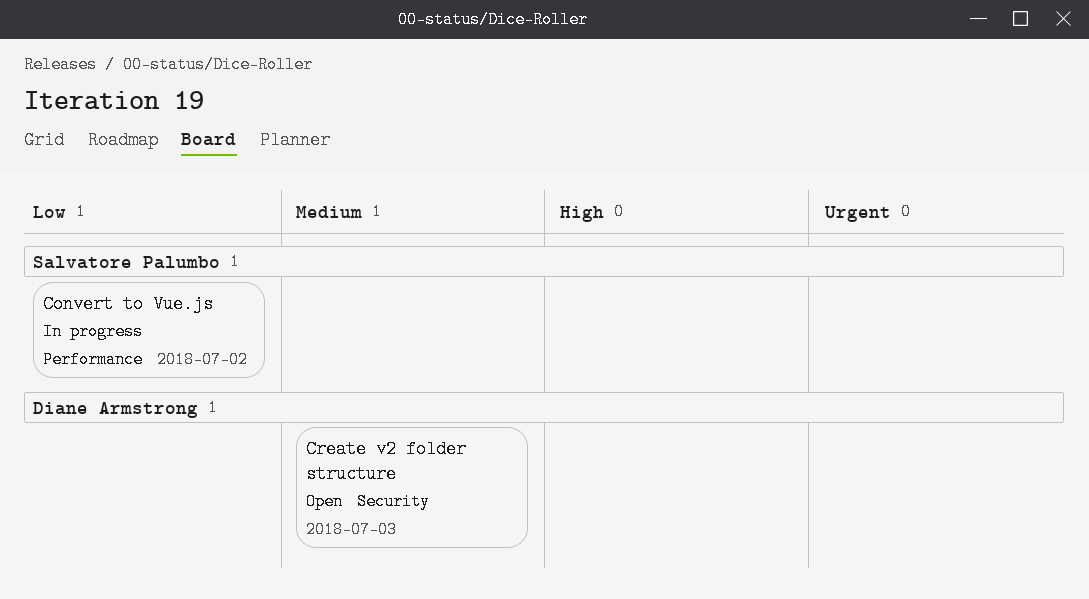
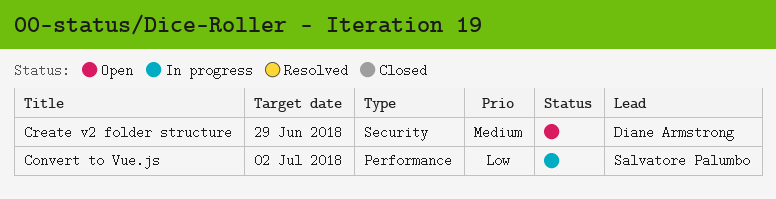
Create v2 folder structure, due: Jul 3 -> Jun 29

